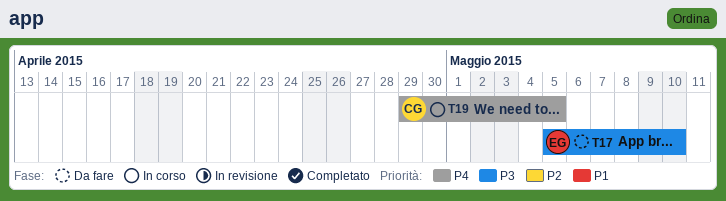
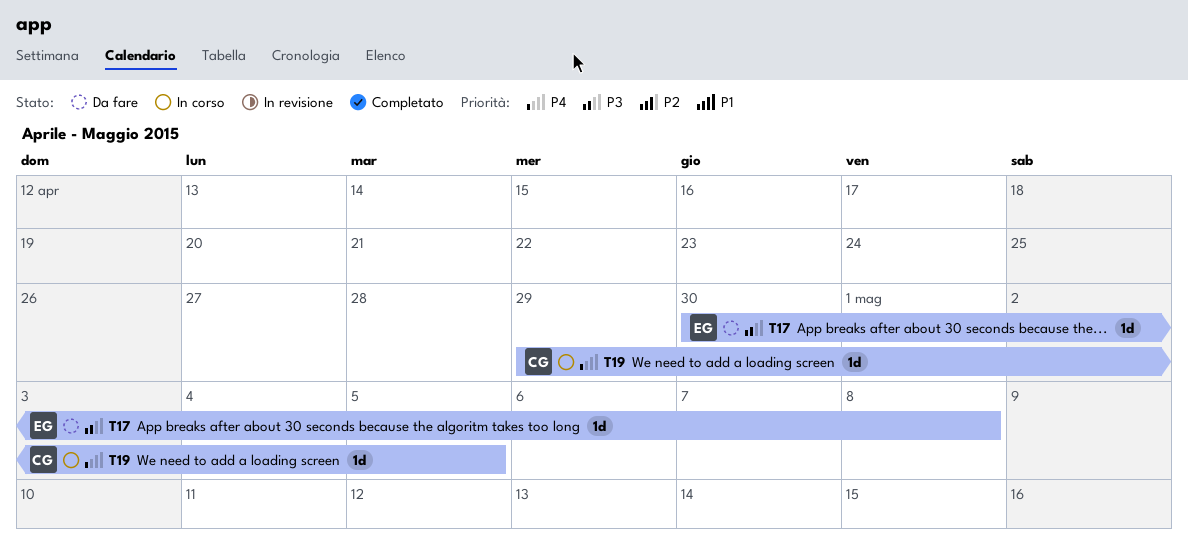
T17, start: May 5 -> Apr 30
T17, due: May 10 -> May 8

